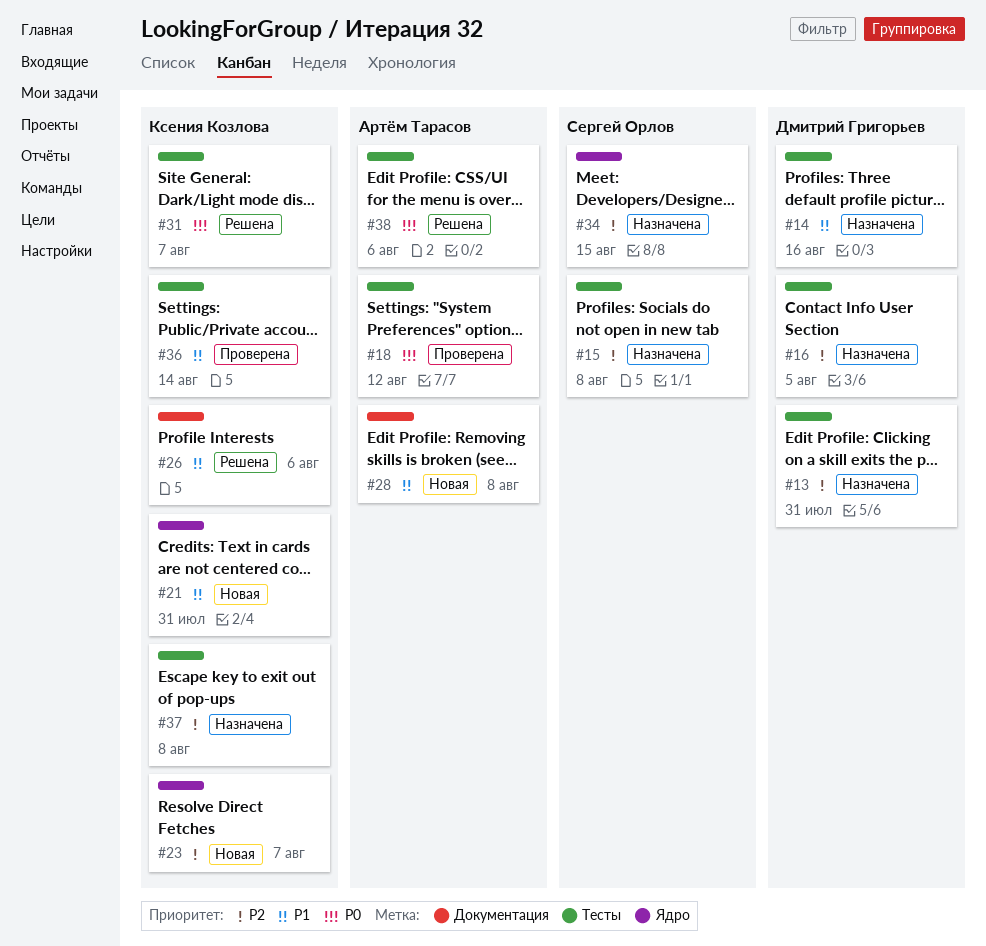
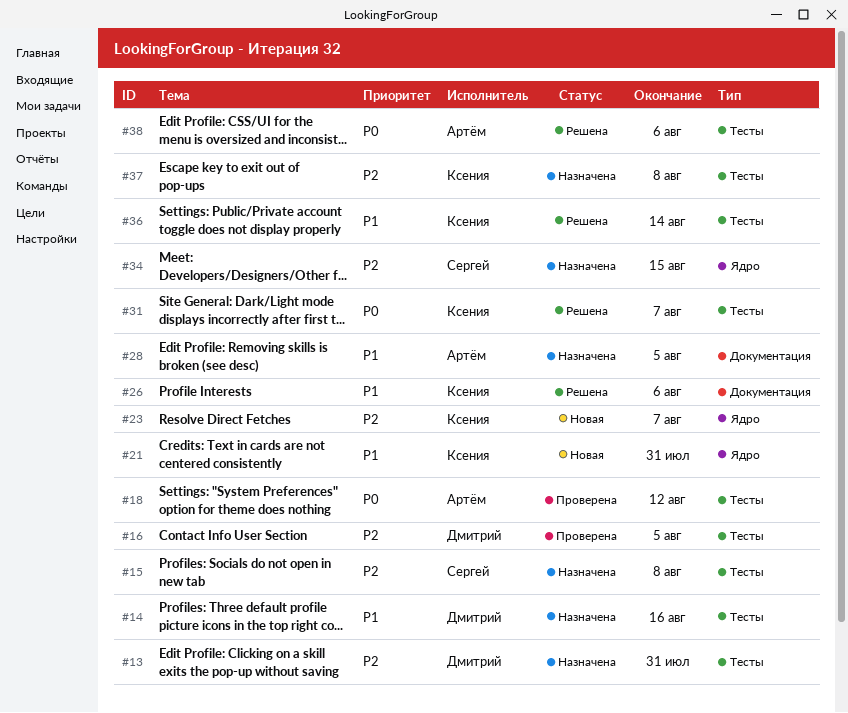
#16, status: Назначена -> Проверена
#28, status: Новая -> Назначена
#28, due: Aug 8 -> Aug 5
#36, status: Проверена -> Решена

